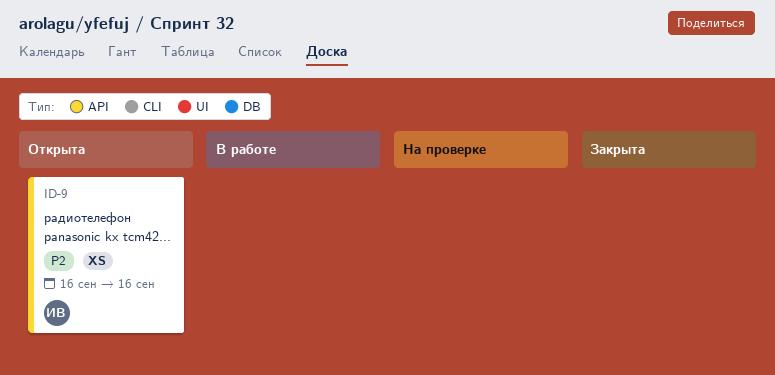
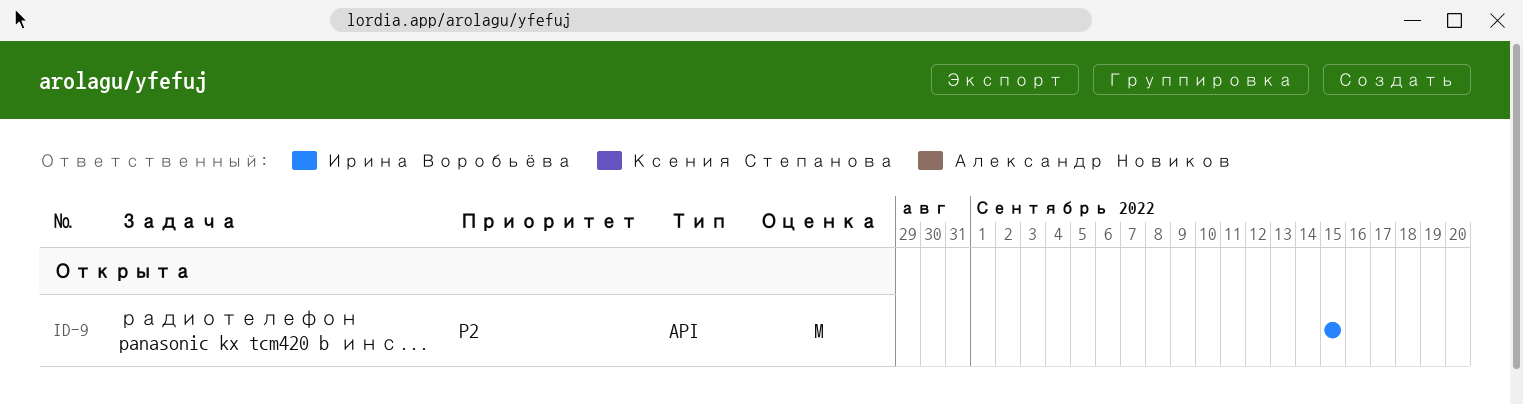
ID-9, estimate: XS -> M
ID-9, start: Sep 16 -> Sep 15
ID-9, due: Sep 16 -> Sep 15

